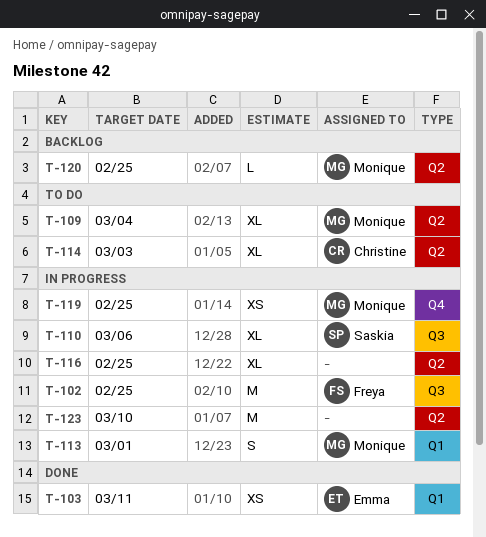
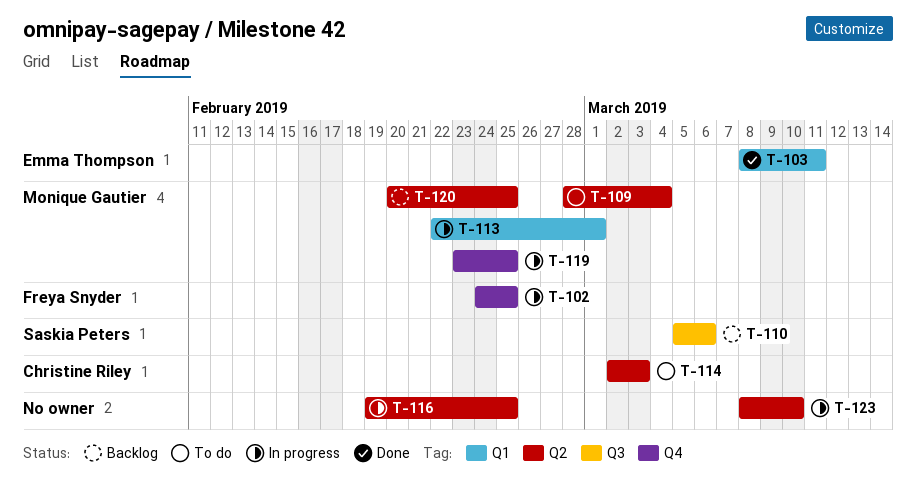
T-102, label: Q3 -> Q4
T-110, status: In progress -> Backlog

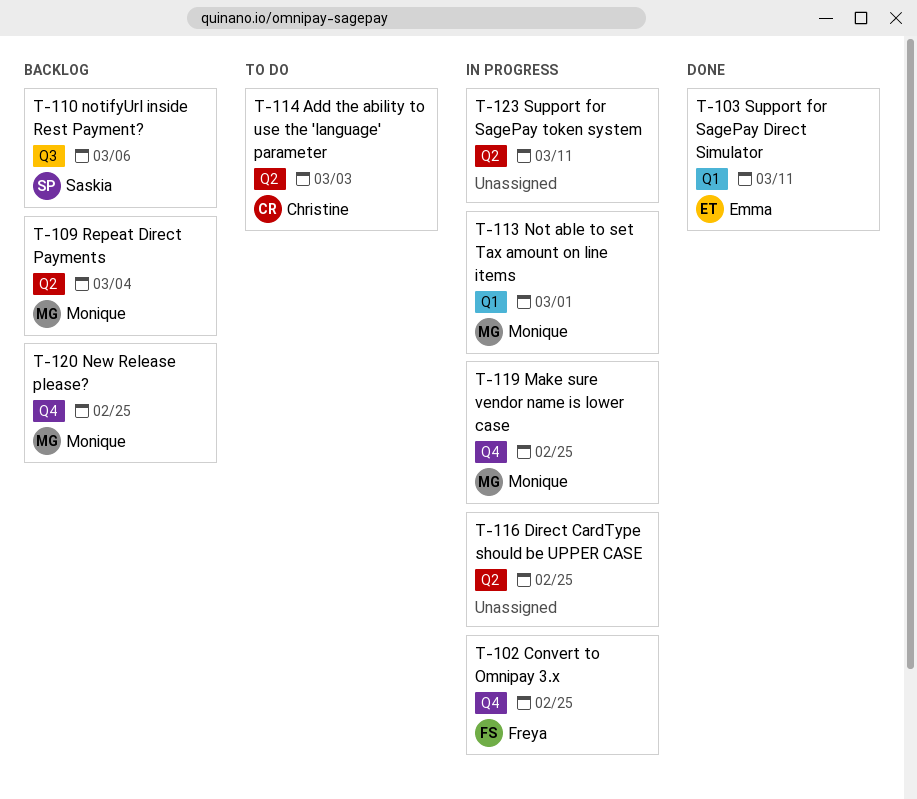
T-109, status: To do -> Backlog
T-120, label: Q2 -> Q4
T-123, due: Mar 10 -> Mar 11

